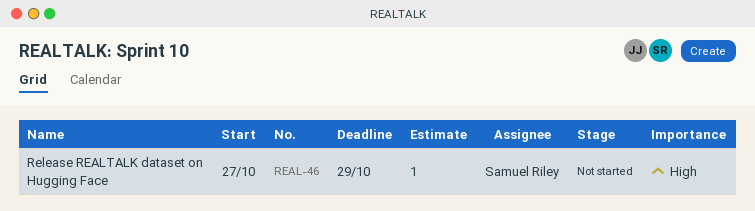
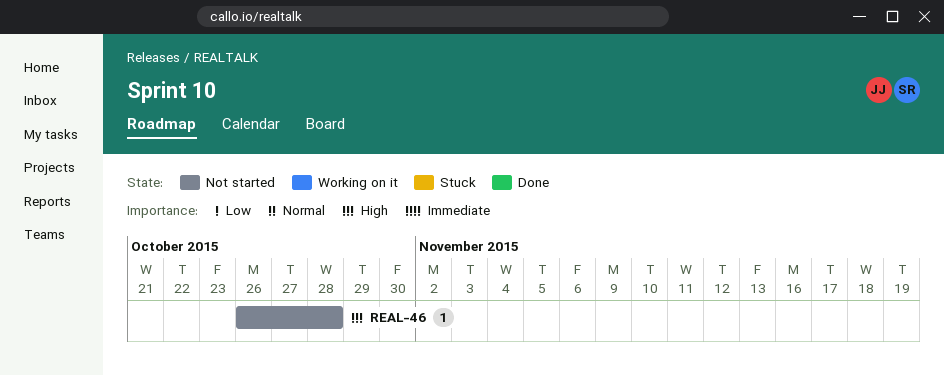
REAL-46, start: Oct 27 -> Oct 26
REAL-46, due: Oct 29 -> Oct 28

